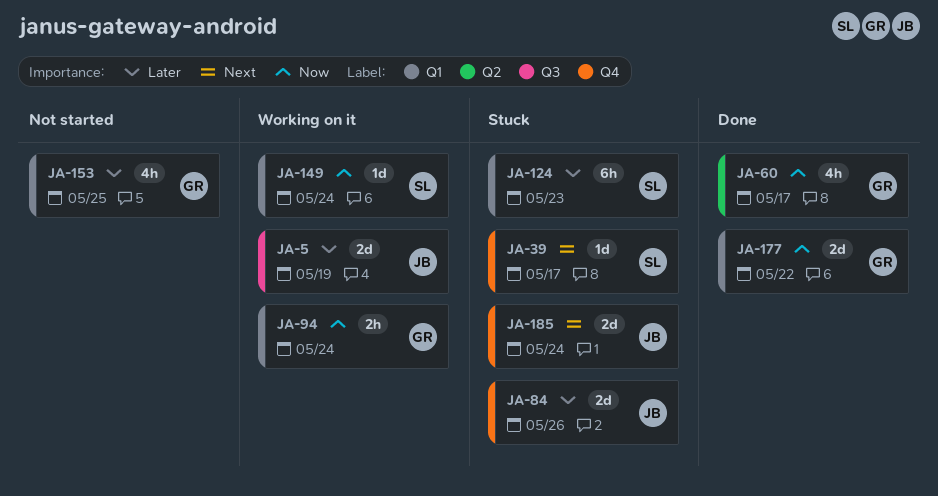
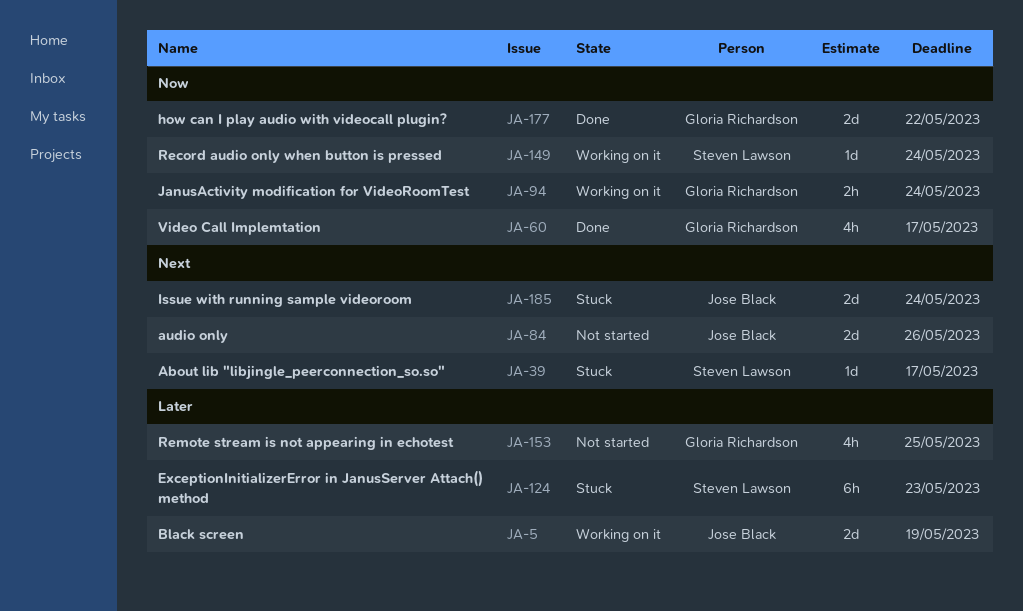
JA-84, status: Stuck -> Not started
JA-84, priority: Later -> Next

